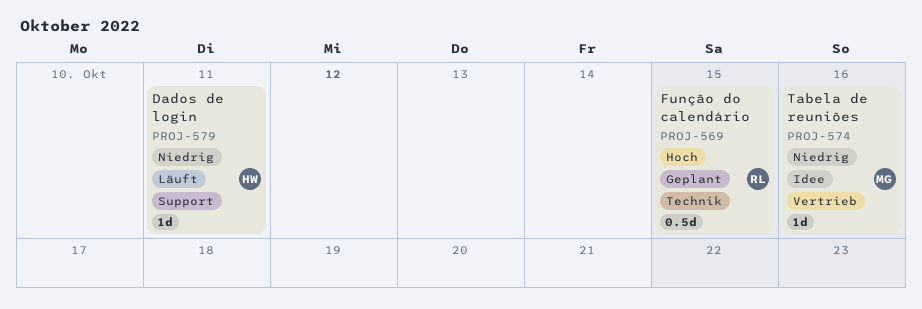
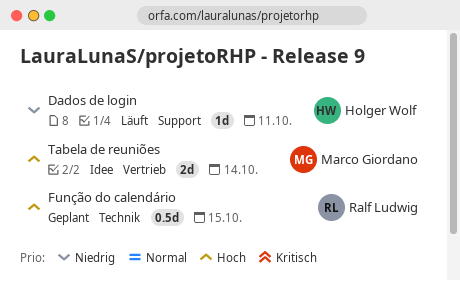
Tabela de reuniões, priority: Niedrig -> Hoch
Tabela de reuniões, estimate: 1d -> 2d
Tabela de reuniões, due: Oct 16 -> Oct 14

